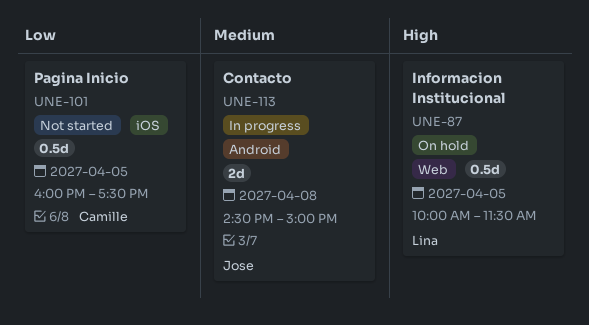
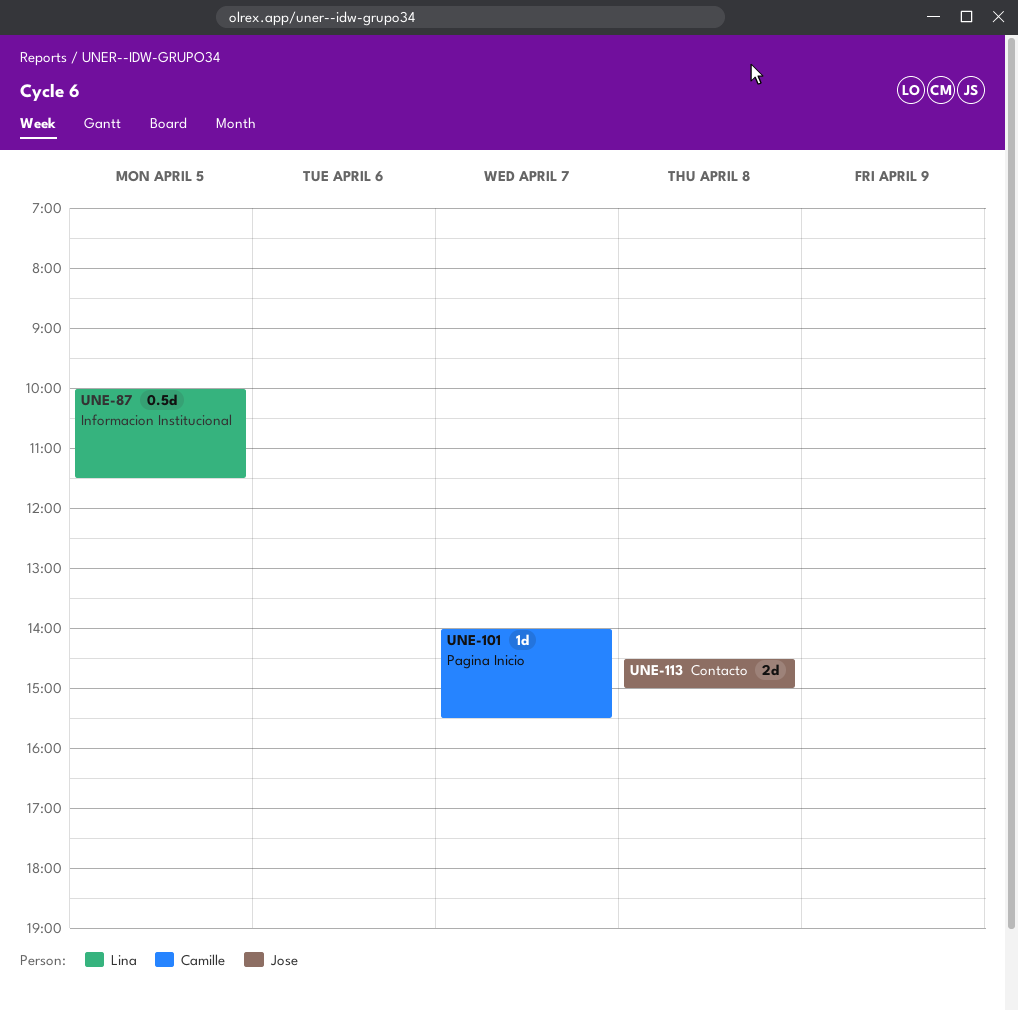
UNE-101, estimate: 0.5d -> 1d
UNE-101, day: Apr 5 -> Apr 7
UNE-101, begins: 16:00 -> 14:00
UNE-101, ends: 17:30 -> 15:30

